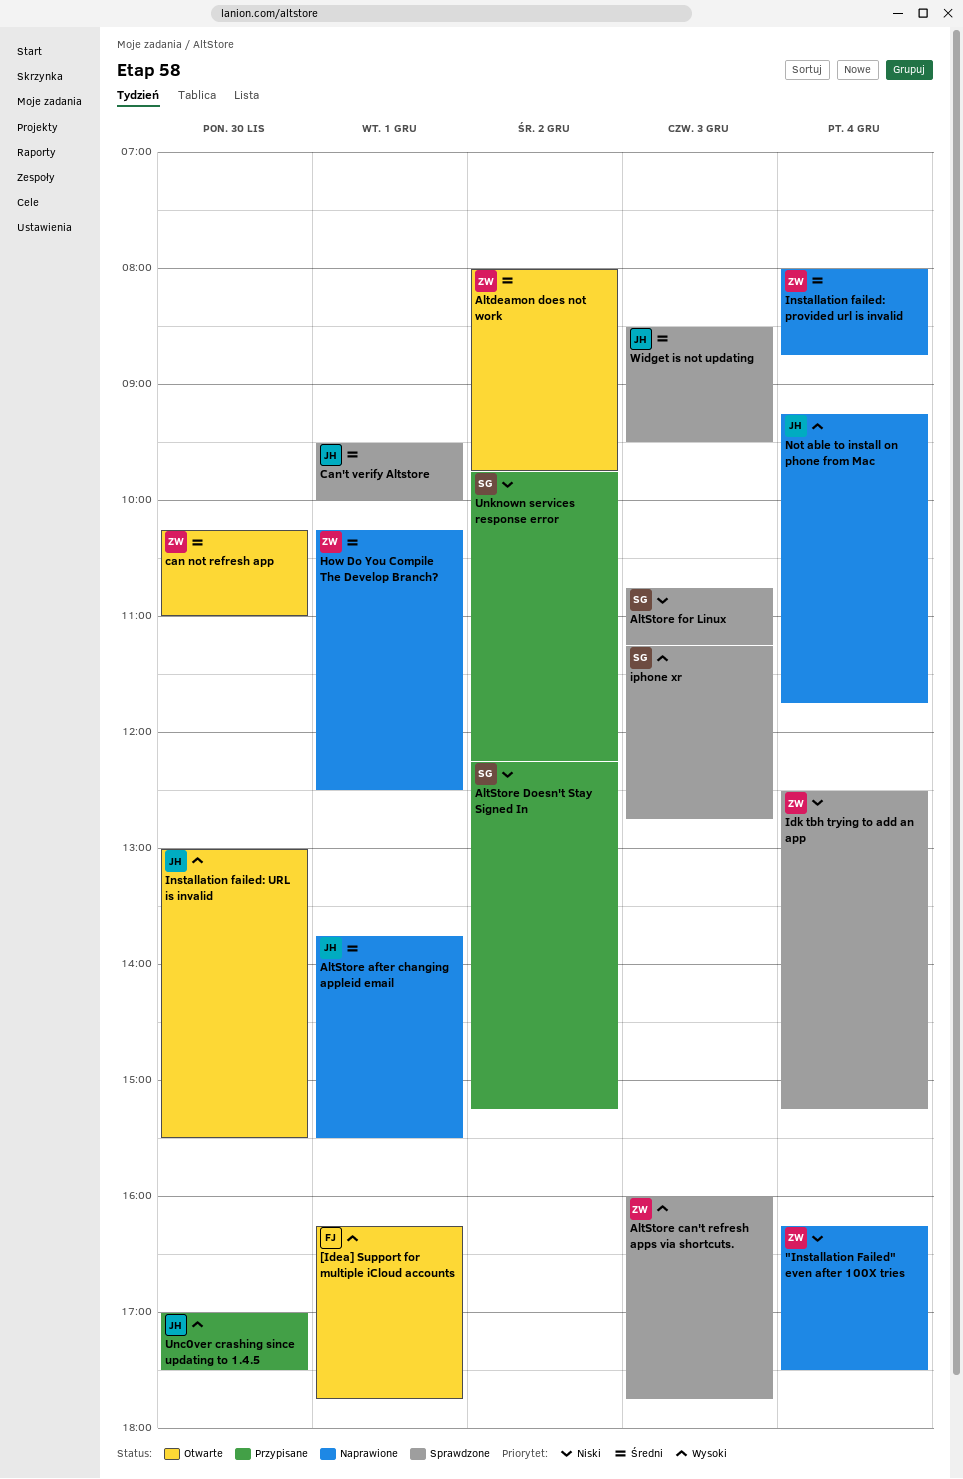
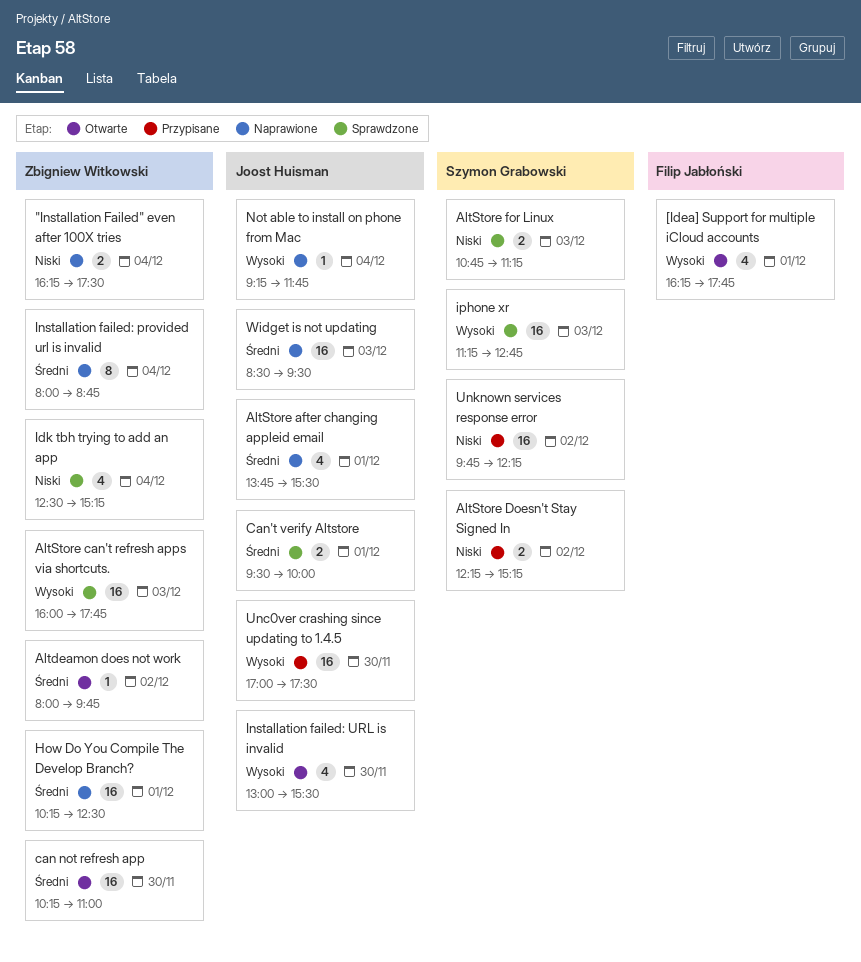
Widget is not updating, status: Sprawdzone -> Naprawione

